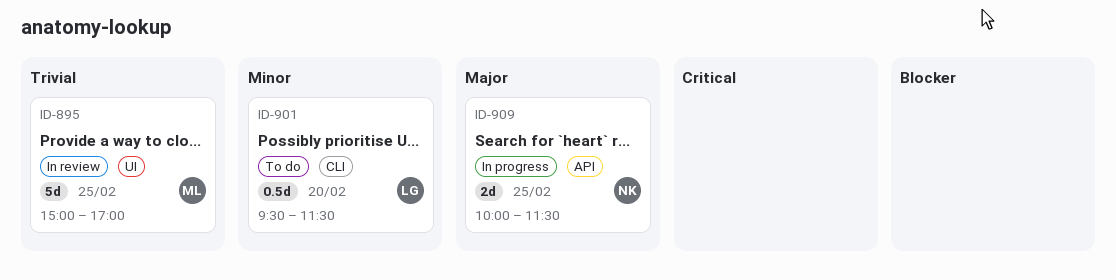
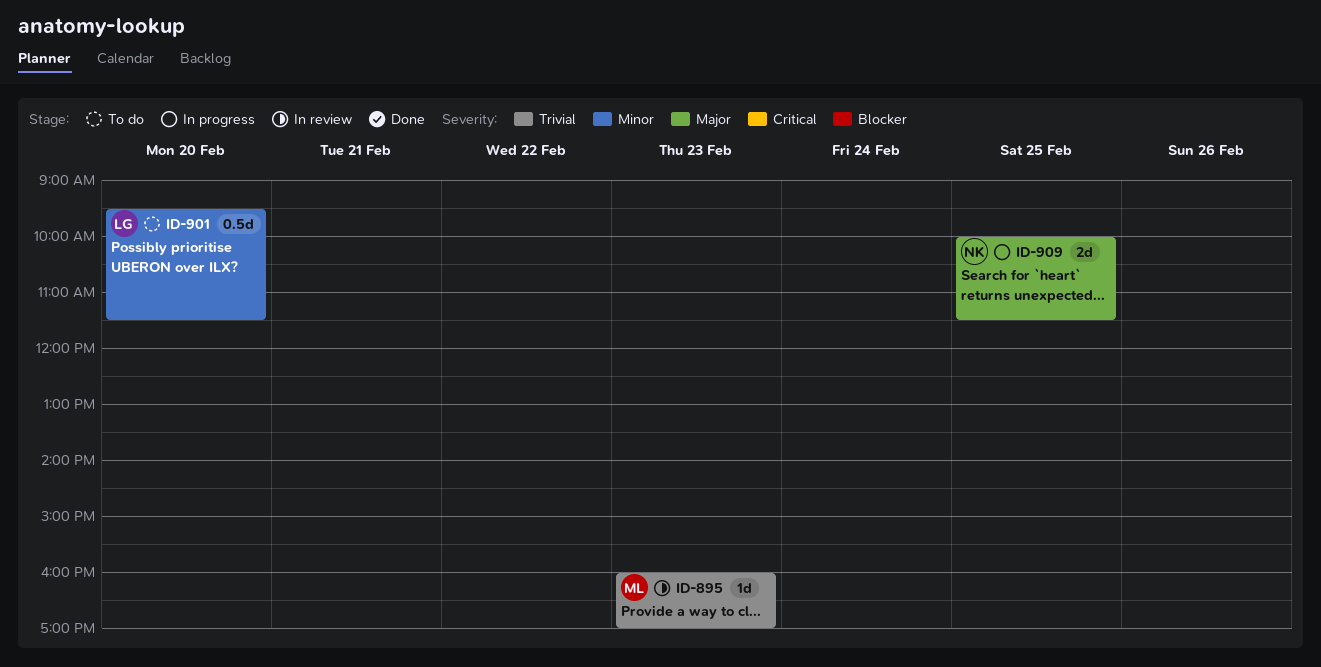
ID-895, estimate: 5d -> 1d
ID-895, day: Feb 25 -> Feb 23
ID-895, begins: 15:00 -> 16:00

